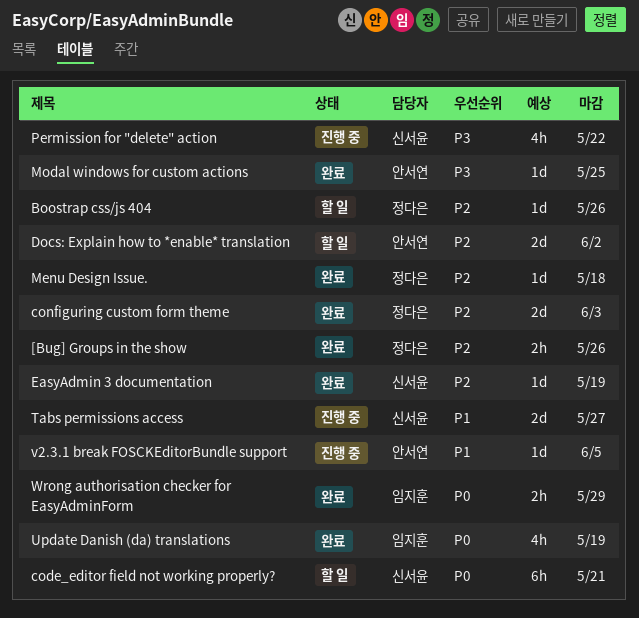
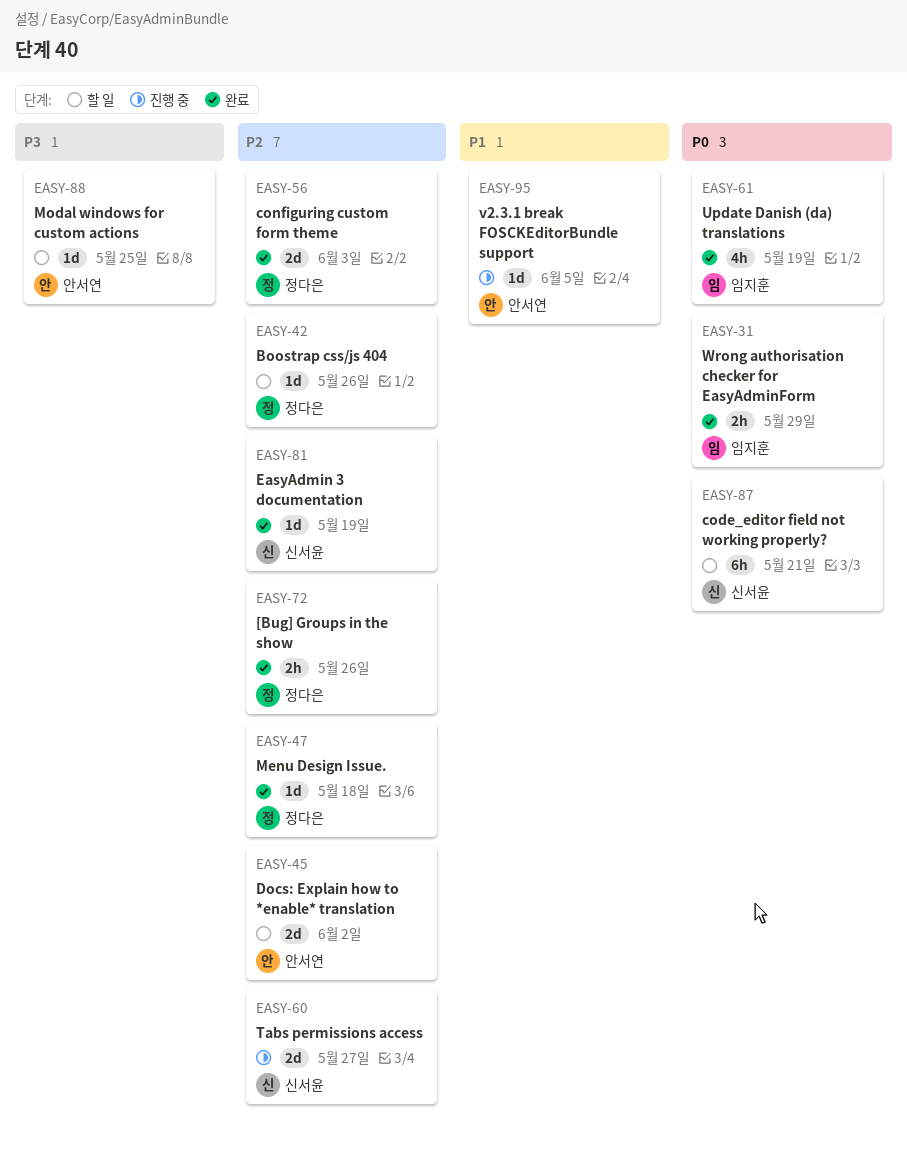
Modal windows for custom actions, status: 완료 -> 할 일
Permission for "delete" action: present -> none
Tabs permissions access, priority: P1 -> P2

